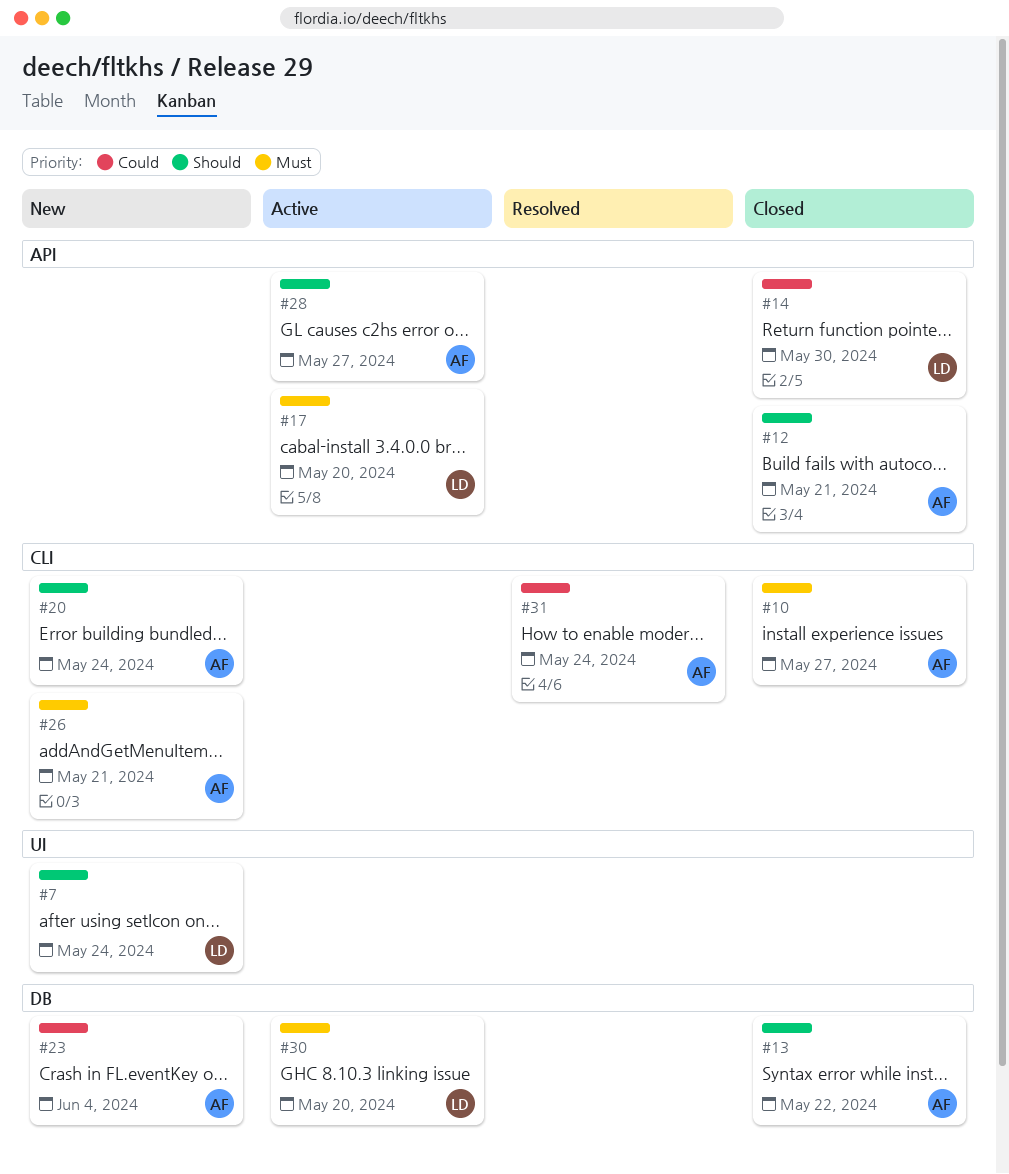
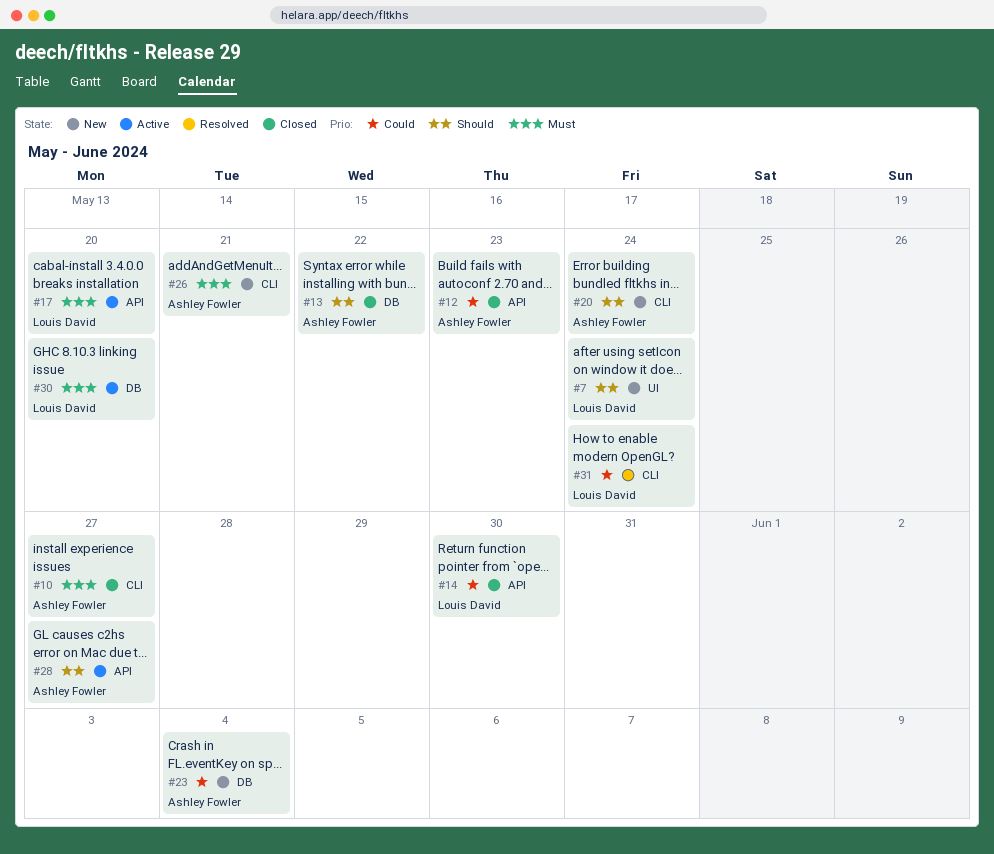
#12, priority: Should -> Could
#12, due: May 21 -> May 23
#31, owner: Ashley Fowler -> Louis David

